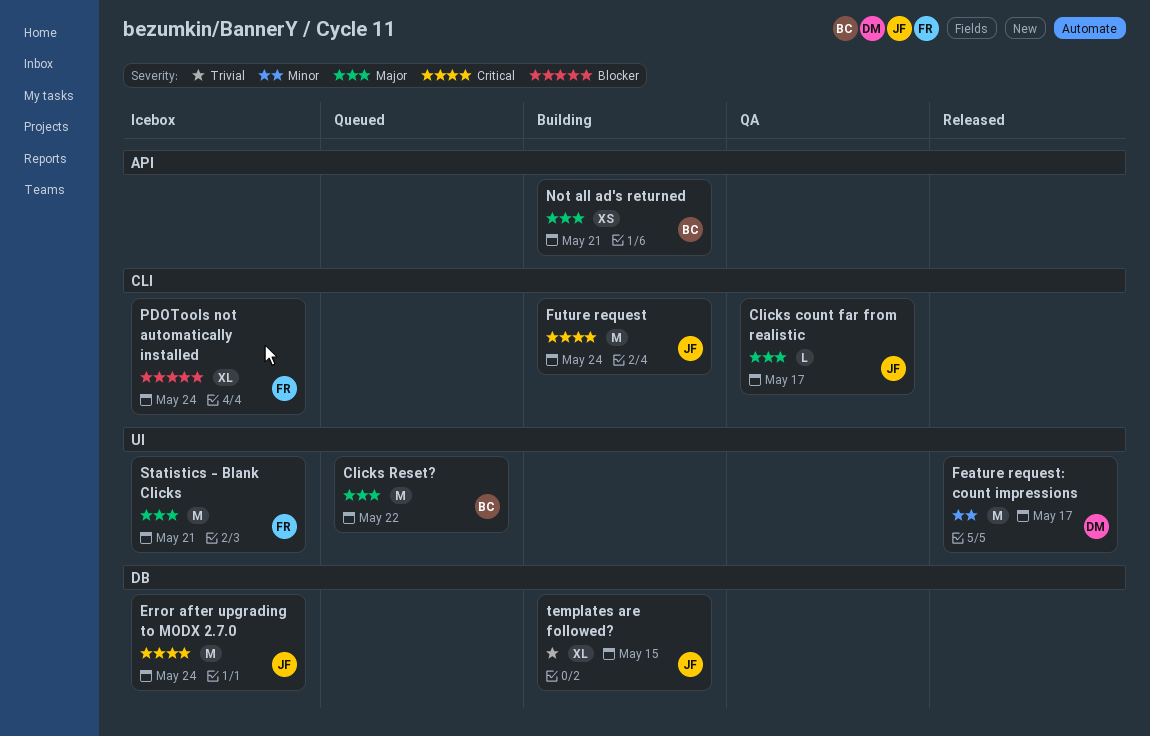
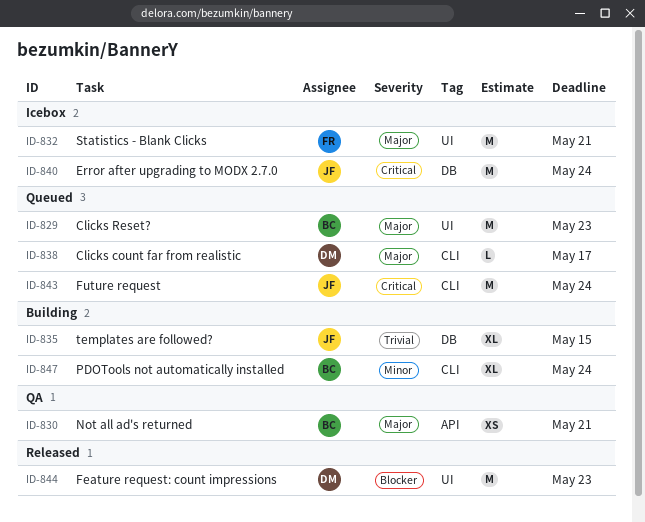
Clicks count far from realistic, status: QA -> Queued
Clicks count far from realistic, owner: JF -> DM
Clicks Reset?, due: May 22 -> May 23
Feature request: count impressions, priority: Minor -> Blocker
Feature request: count impressions, due: May 17 -> May 23
Future request, status: Building -> Queued
Not all ad's returned, status: Building -> QA
PDOTools not automatically installed, status: Icebox -> Building
PDOTools not automatically installed, owner: FR -> BC
PDOTools not automatically installed, priority: Blocker -> Minor

